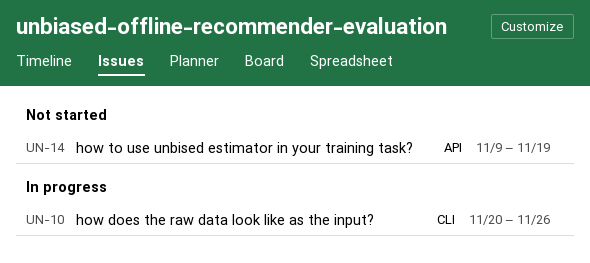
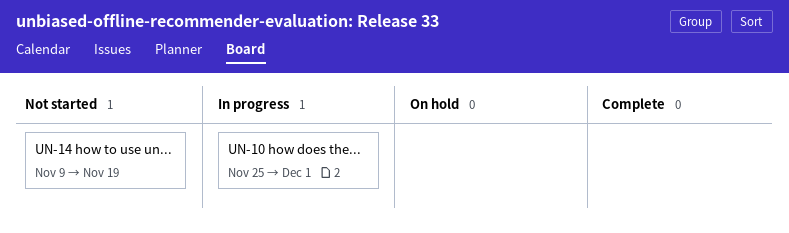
UN-10, start: Nov 20 -> Nov 25
UN-10, due: Nov 26 -> Dec 1

